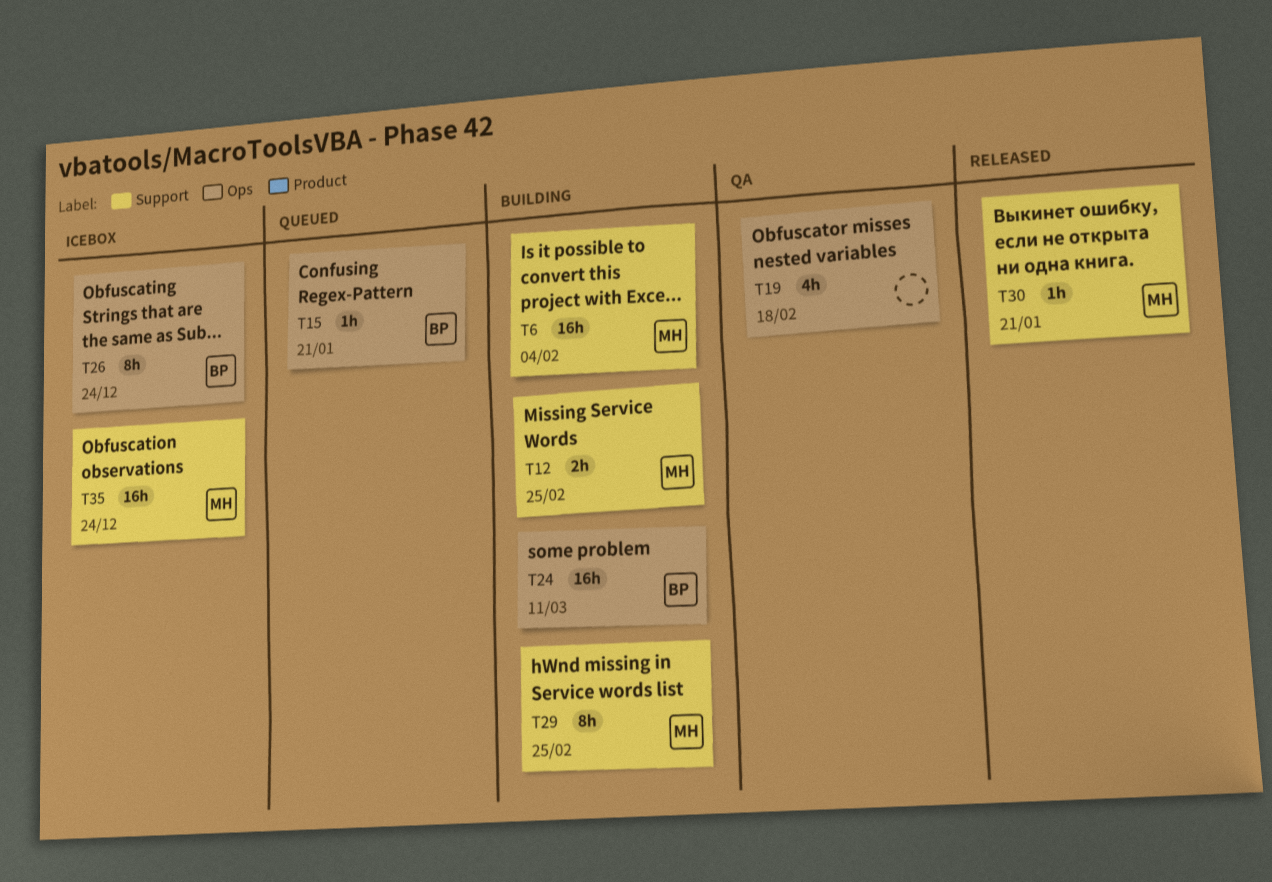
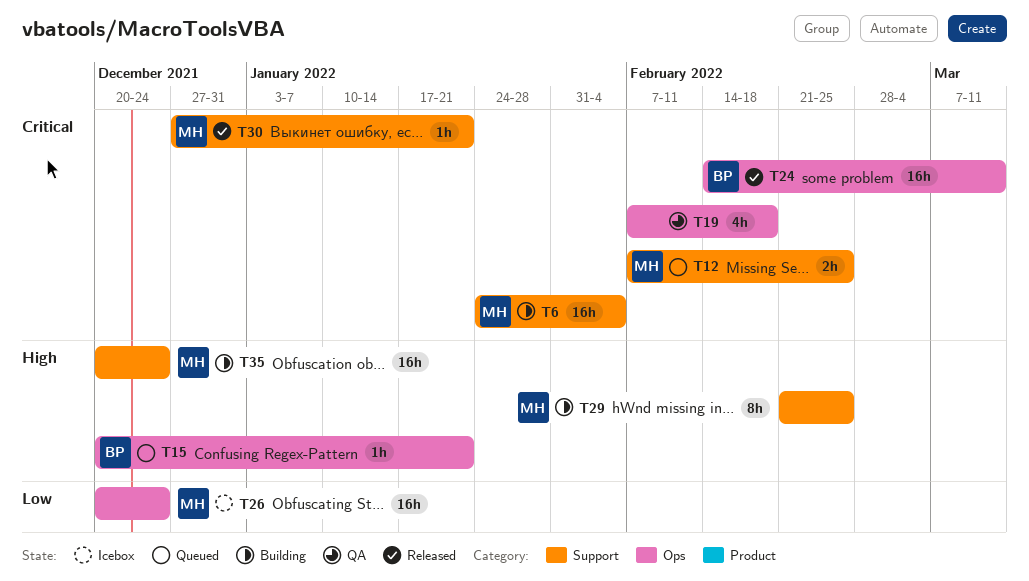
T12, status: Building -> Queued
T24, status: Building -> Released
T26, owner: BP -> MH
T26, estimate: 8h -> 16h
T35, status: Icebox -> Building

